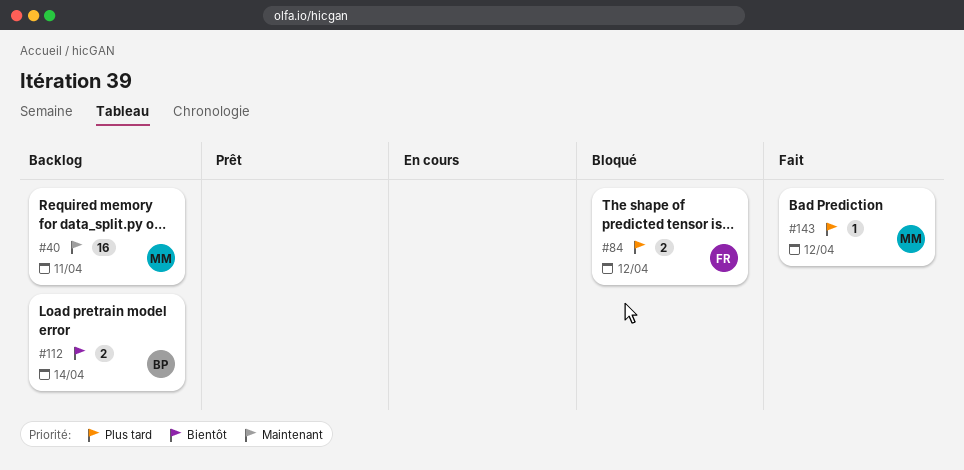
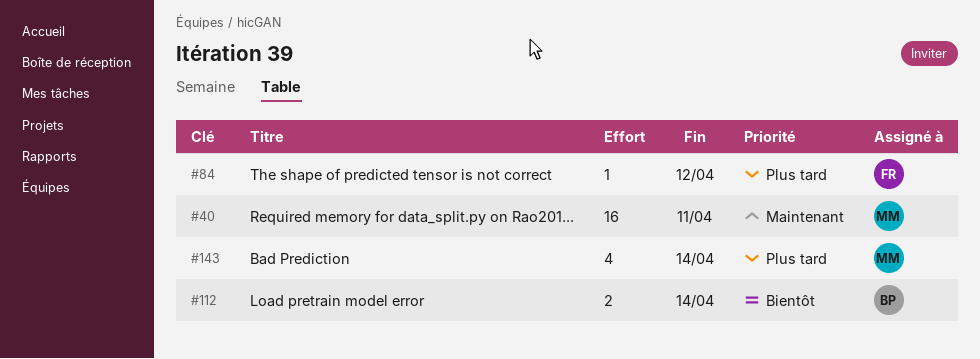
#84, estimate: 2 -> 1
#143, estimate: 1 -> 4
#143, due: Apr 12 -> Apr 14

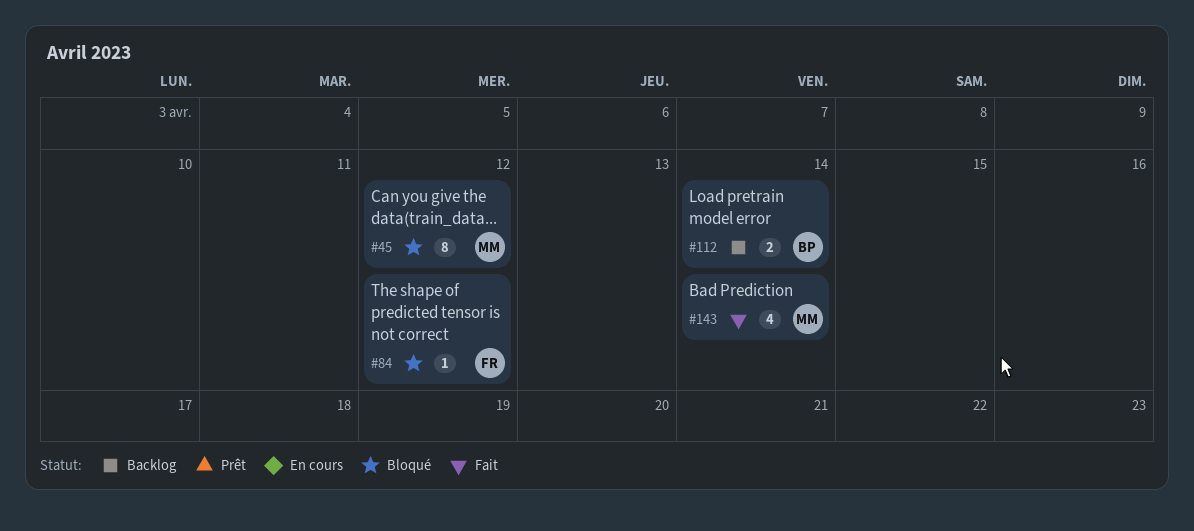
#40: present -> none
#45: none -> present

